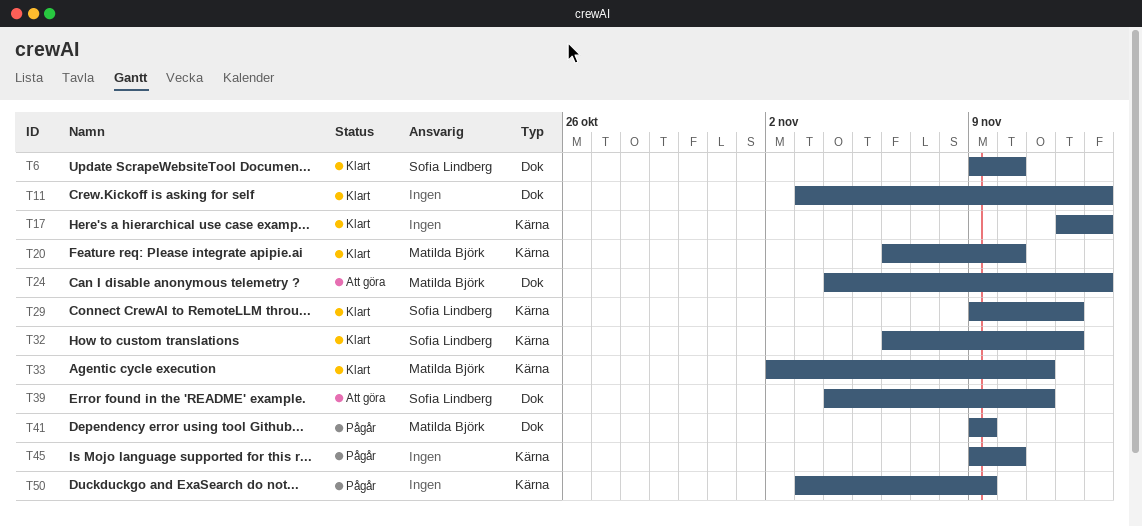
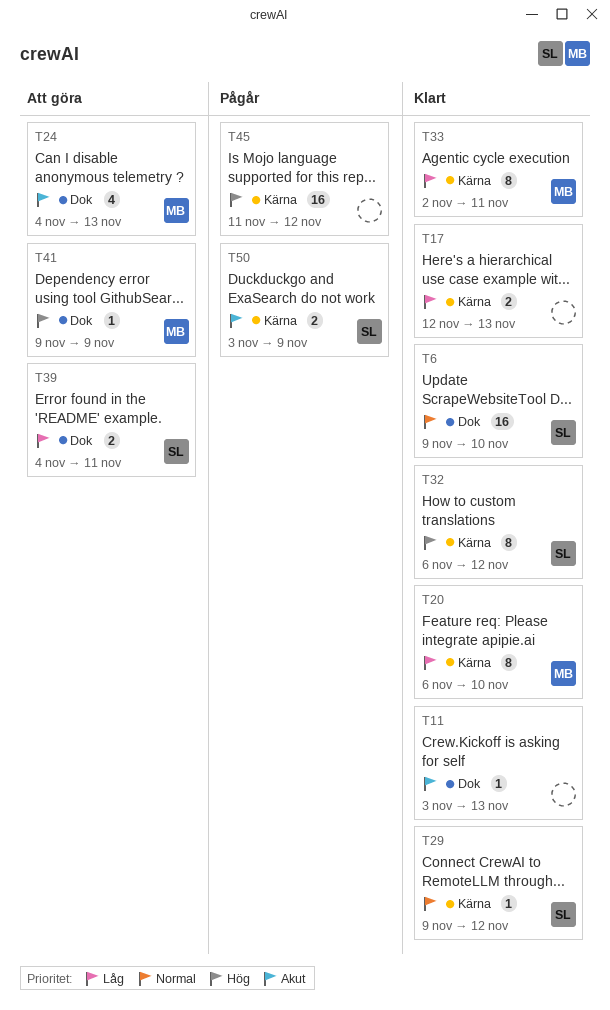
T41, status: Pågår -> Att göra
T45, start: Nov 9 -> Nov 11
T45, due: Nov 10 -> Nov 12
T50, owner: none -> Sofia Lindberg

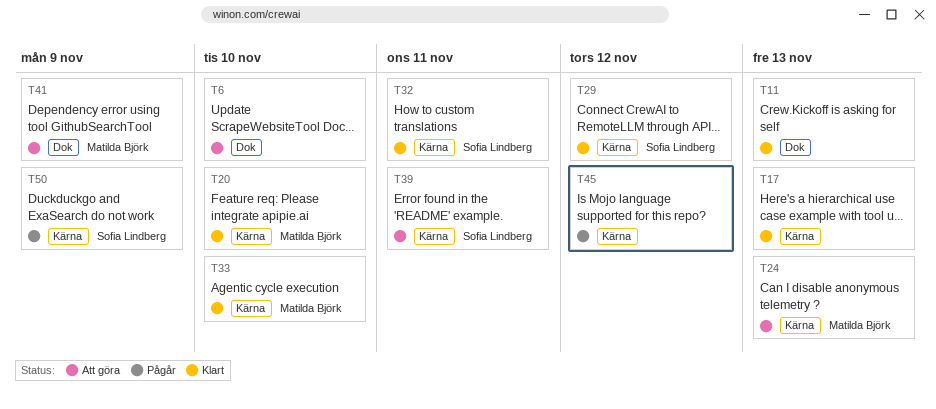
T6, status: Klart -> Att göra
T6, owner: Sofia Lindberg -> none
T24, label: Dok -> Kärna
T32, due: Nov 12 -> Nov 11
T33, due: Nov 11 -> Nov 10
T39, label: Dok -> Kärna

